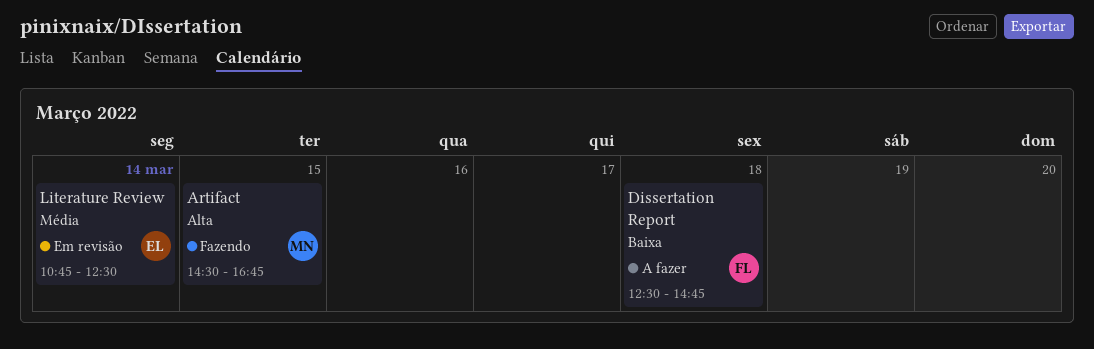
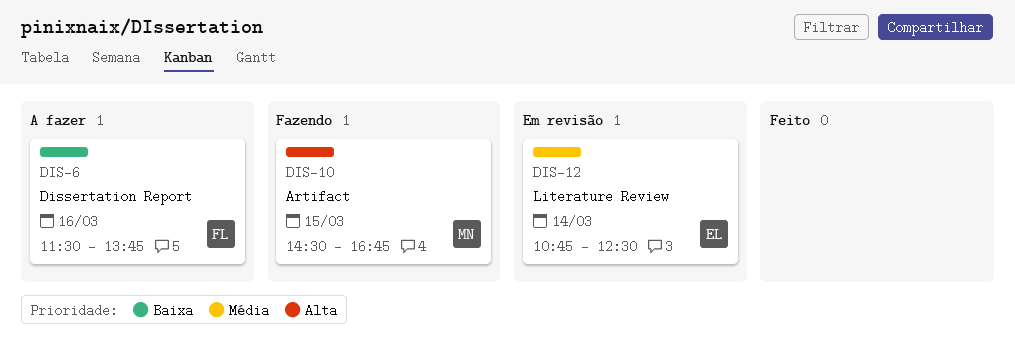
Dissertation Report, day: Mar 18 -> Mar 16
Dissertation Report, begins: 12:30 -> 11:30
Dissertation Report, ends: 14:45 -> 13:45

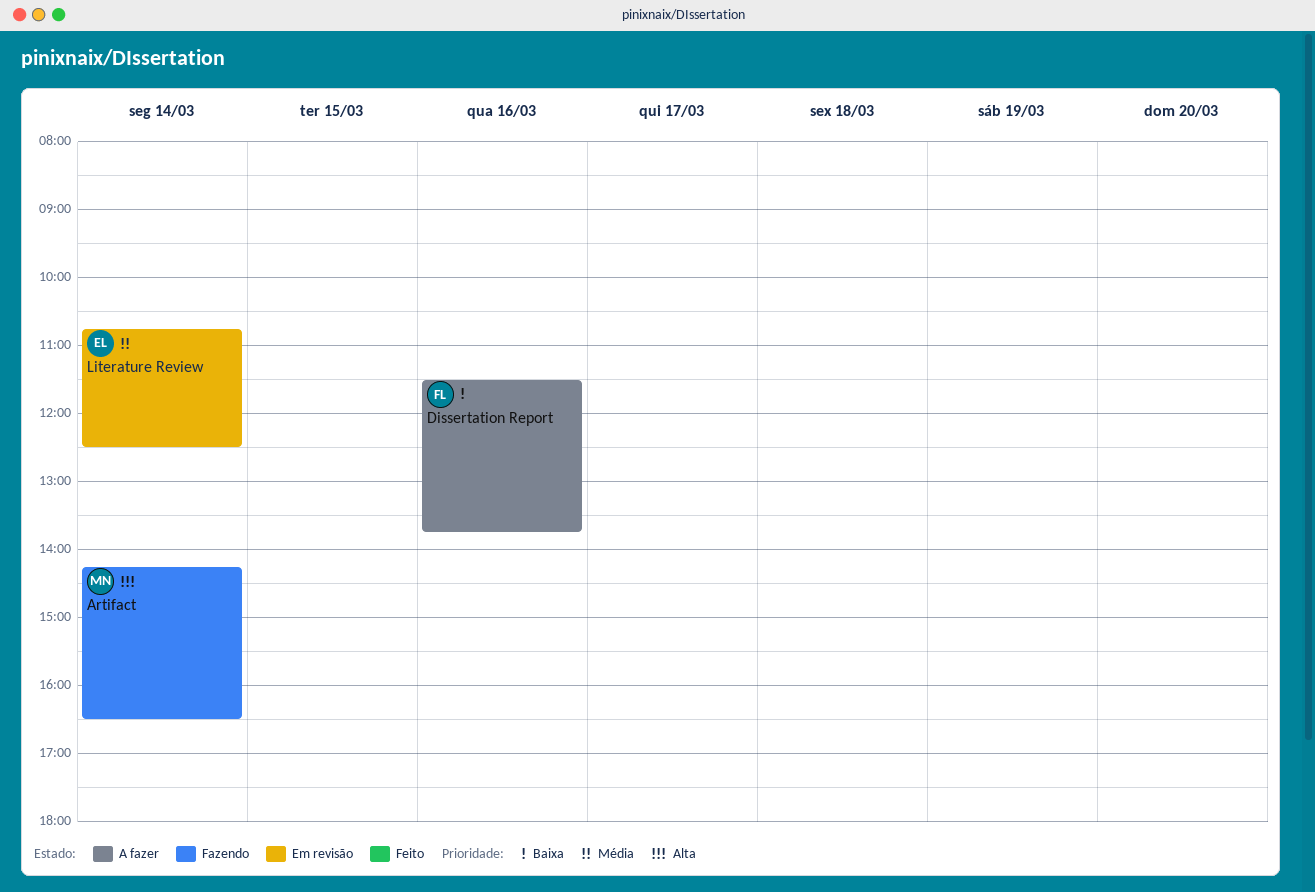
Artifact, day: Mar 15 -> Mar 14
Artifact, begins: 14:30 -> 14:15
Artifact, ends: 16:45 -> 16:30

